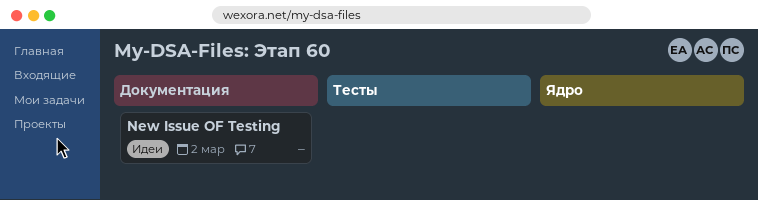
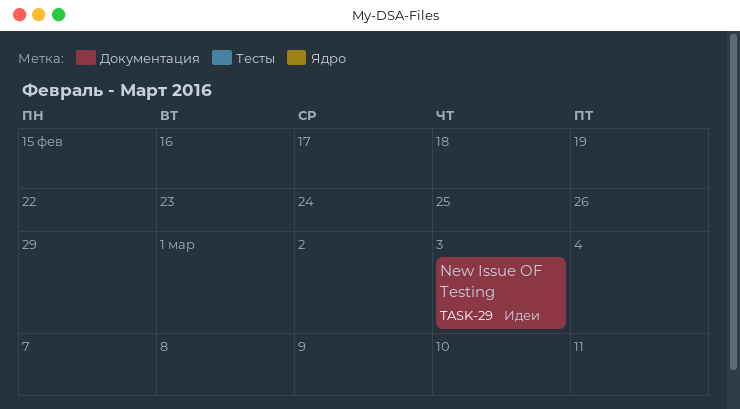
New Issue OF Testing, due: Mar 2 -> Mar 3

